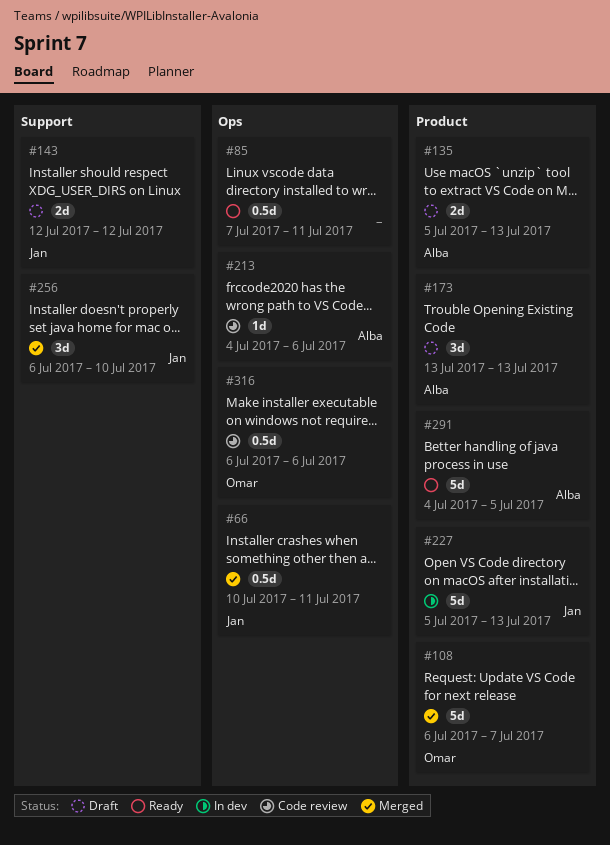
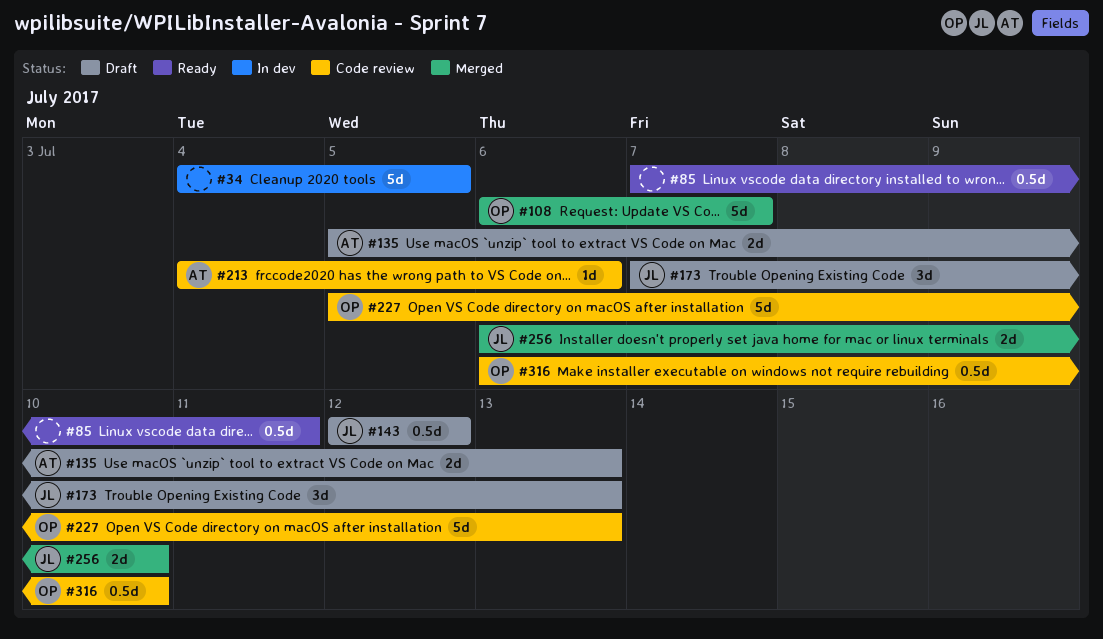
#34: none -> present
#66: present -> none
#143, estimate: 2d -> 0.5d
#173, owner: Alba -> Jan
#173, start: Jul 13 -> Jul 7
#227, status: In dev -> Code review
#227, owner: Jan -> Omar
#256, estimate: 3d -> 2d
#291: present -> none
#316, due: Jul 6 -> Jul 10

